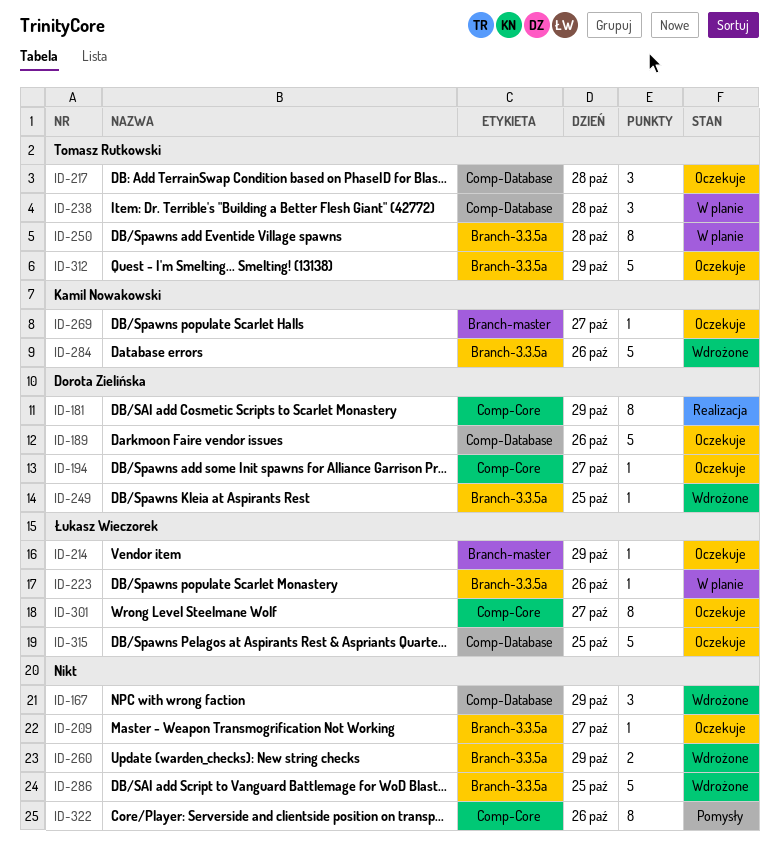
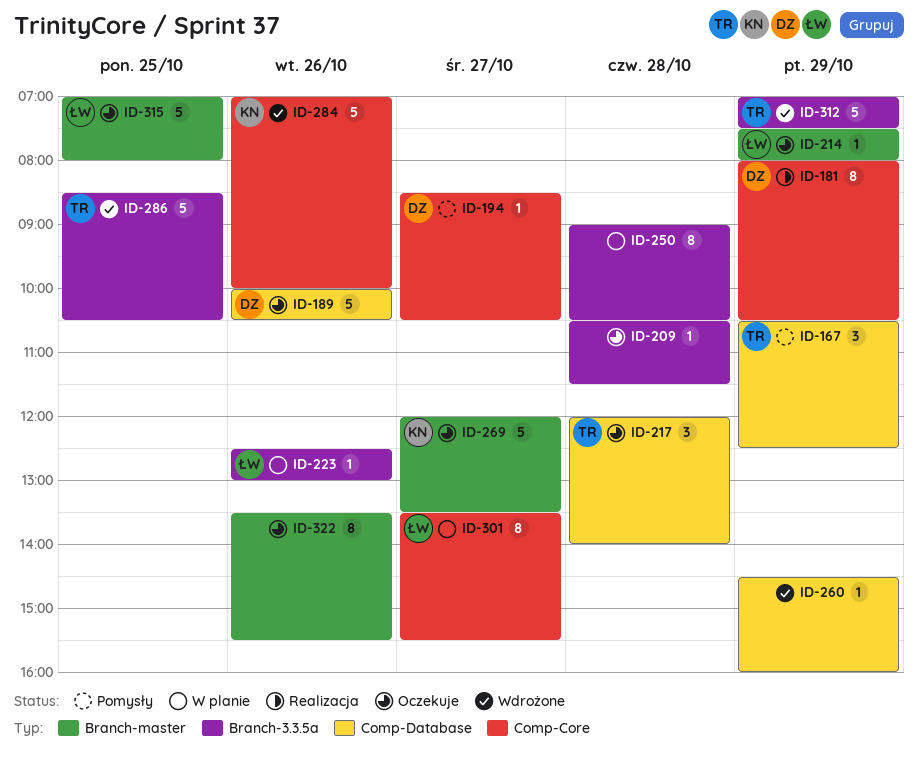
ID-167, status: Wdrożone -> Pomysły
ID-167, owner: none -> Tomasz Rutkowski
ID-194, status: Oczekuje -> Pomysły
ID-209, day: Oct 27 -> Oct 28
ID-238: present -> none
ID-249: present -> none
ID-250, owner: Tomasz Rutkowski -> none
ID-260, label: Branch-3.3.5a -> Comp-Database
ID-260, estimate: 2 -> 1
ID-269, estimate: 1 -> 5
ID-284, label: Branch-3.3.5a -> Comp-Core
ID-286, owner: none -> Tomasz Rutkowski
ID-301, status: Oczekuje -> W planie
ID-312, status: Oczekuje -> Wdrożone
ID-315, label: Comp-Database -> Branch-master
ID-322, status: Pomysły -> Oczekuje
ID-322, label: Comp-Core -> Branch-master

